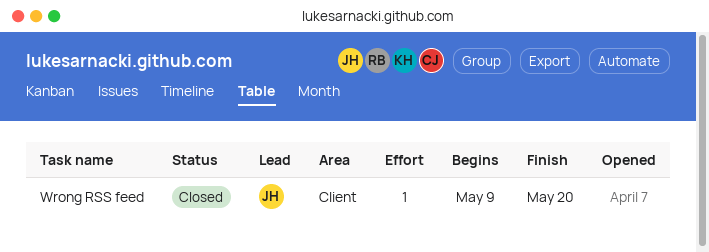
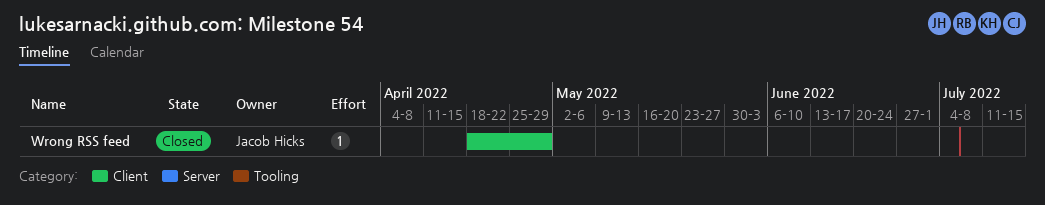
Wrong RSS feed, start: May 9 -> Apr 18
Wrong RSS feed, due: May 20 -> Apr 29

